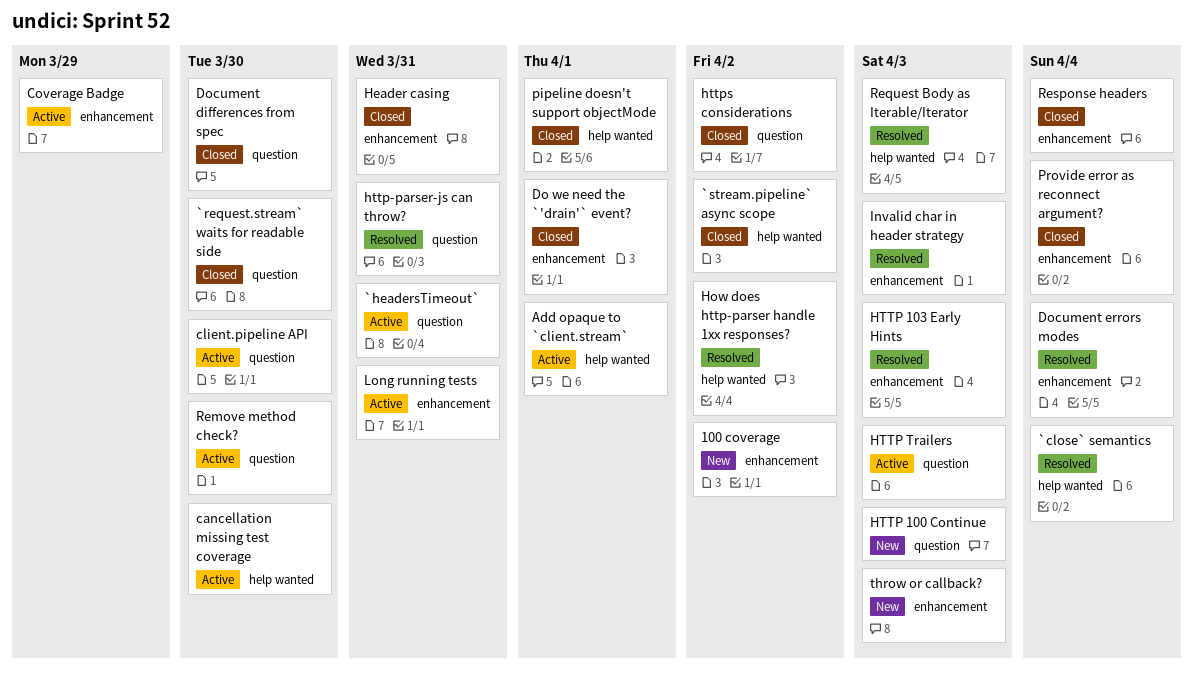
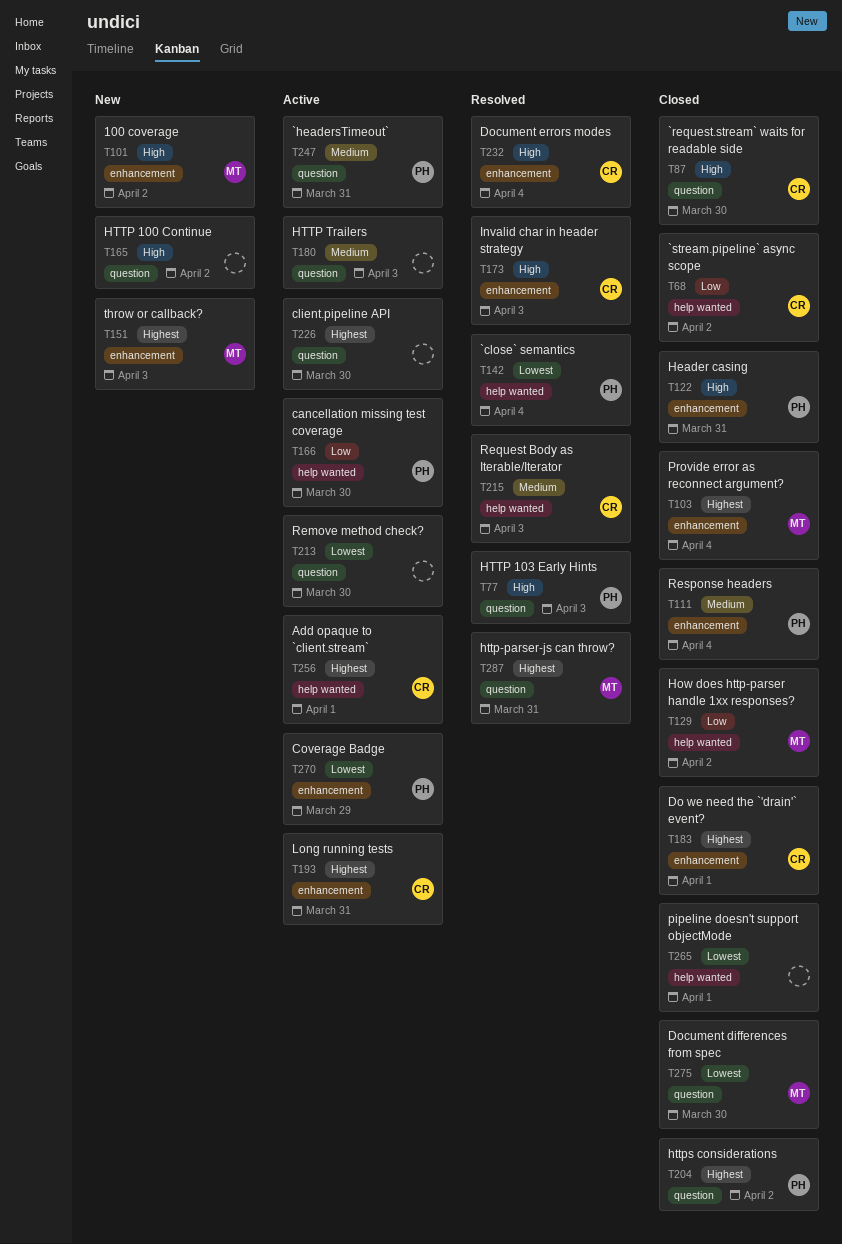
How does http-parser handle 1xx responses?, status: Resolved -> Closed
HTTP 100 Continue, due: Apr 3 -> Apr 2
HTTP 103 Early Hints, label: enhancement -> question

